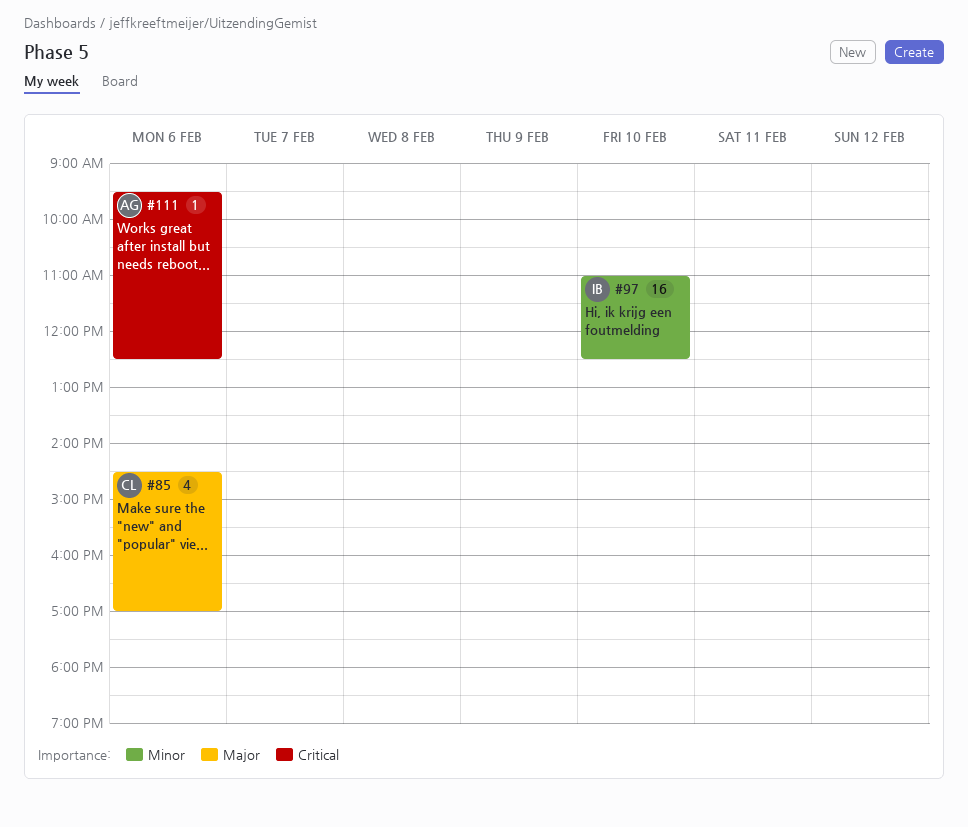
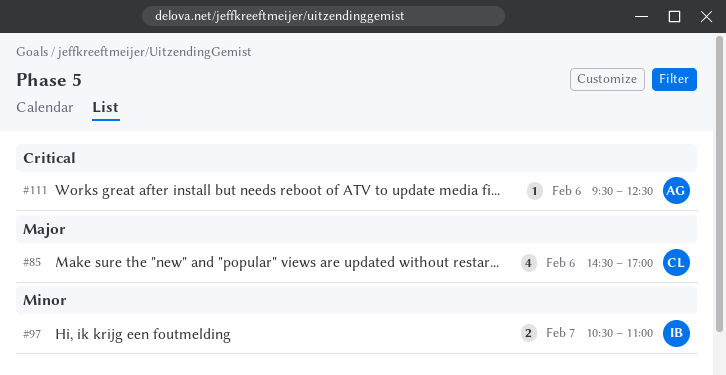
#97, estimate: 16 -> 2
#97, day: Feb 10 -> Feb 7
#97, begins: 11:00 -> 10:30
#97, ends: 12:30 -> 11:00

